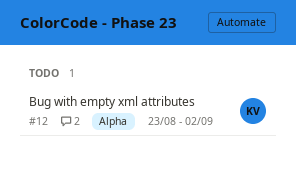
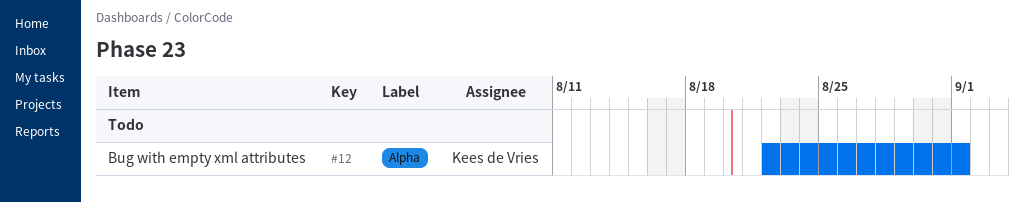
#12, start: Aug 23 -> Aug 22
#12, due: Sep 2 -> Sep 1

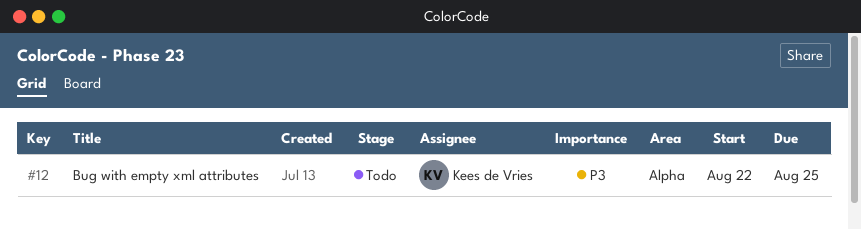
#12, due: Sep 1 -> Aug 25

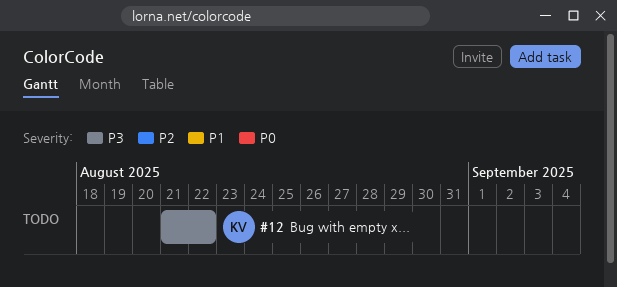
#12, start: Aug 22 -> Aug 21
#12, due: Aug 25 -> Aug 22

